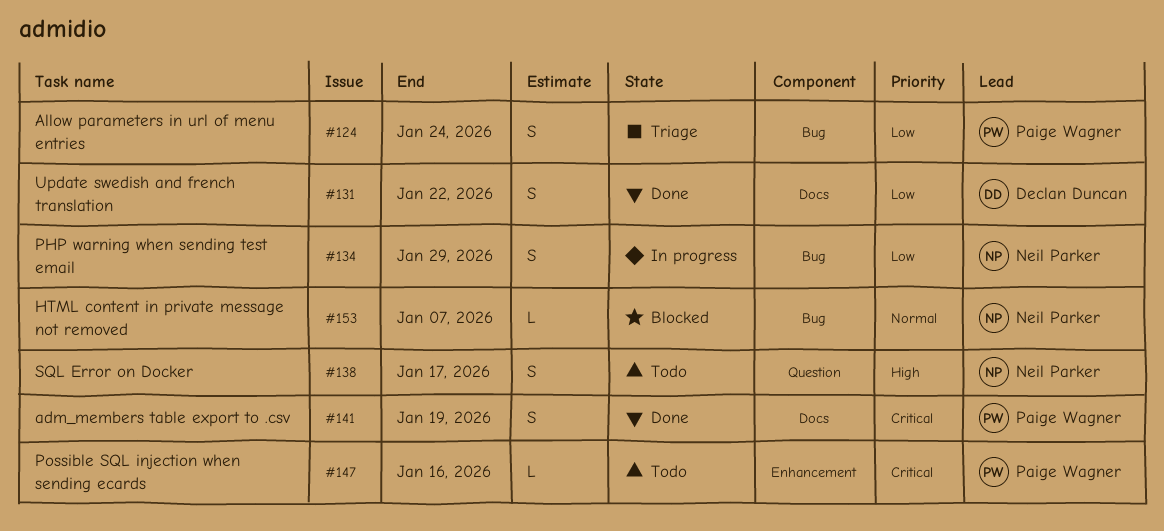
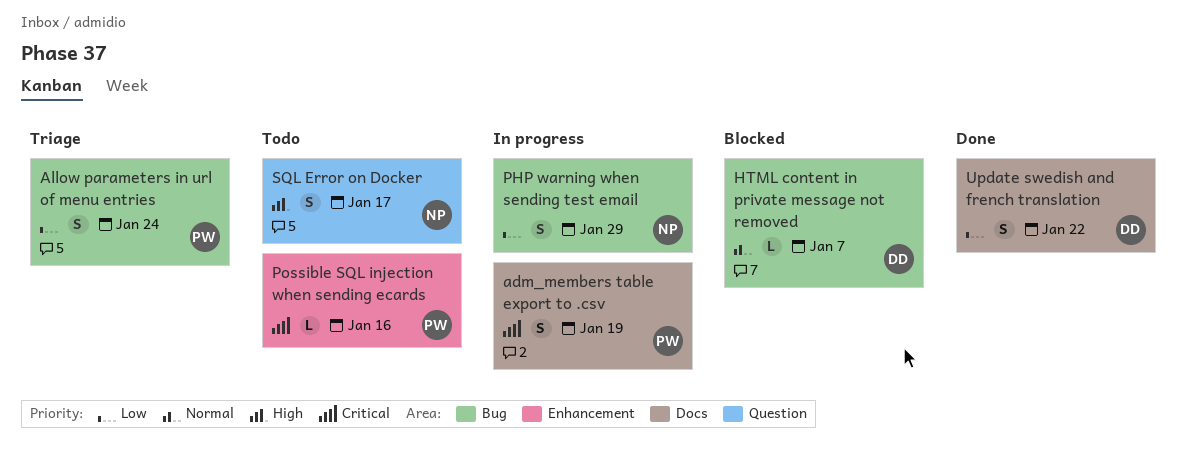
adm_members table export to .csv, status: Done -> In progress
HTML content in private message not removed, owner: Neil Parker -> Declan Duncan

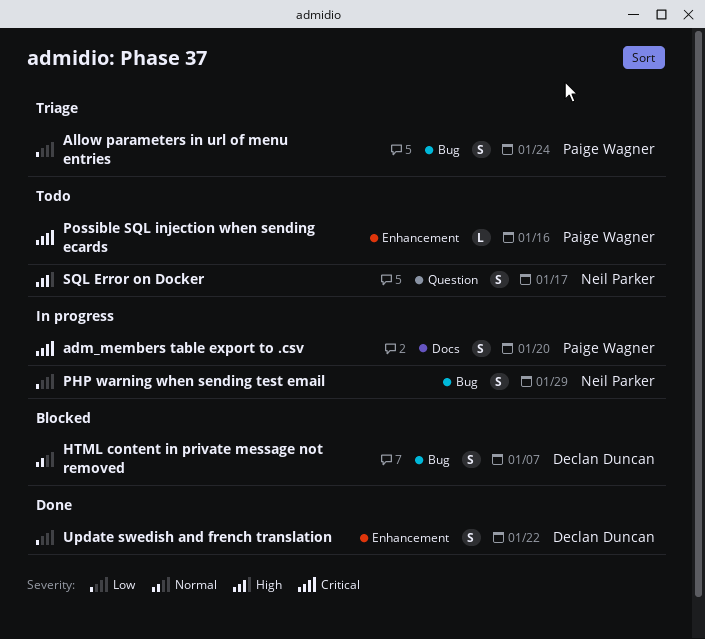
adm_members table export to .csv, due: Jan 19 -> Jan 20
HTML content in private message not removed, estimate: L -> S
Update swedish and french translation, label: Docs -> Enhancement

